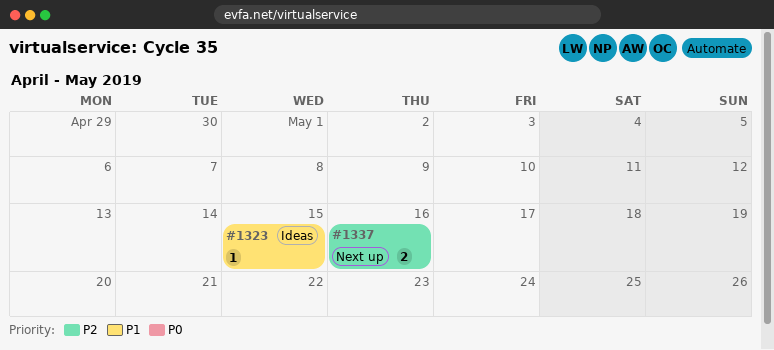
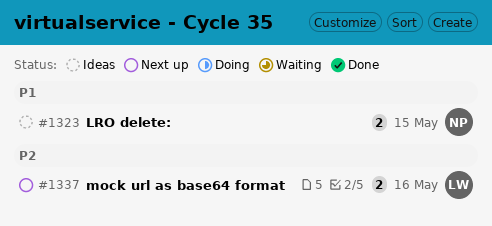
#1323, estimate: 1 -> 2

